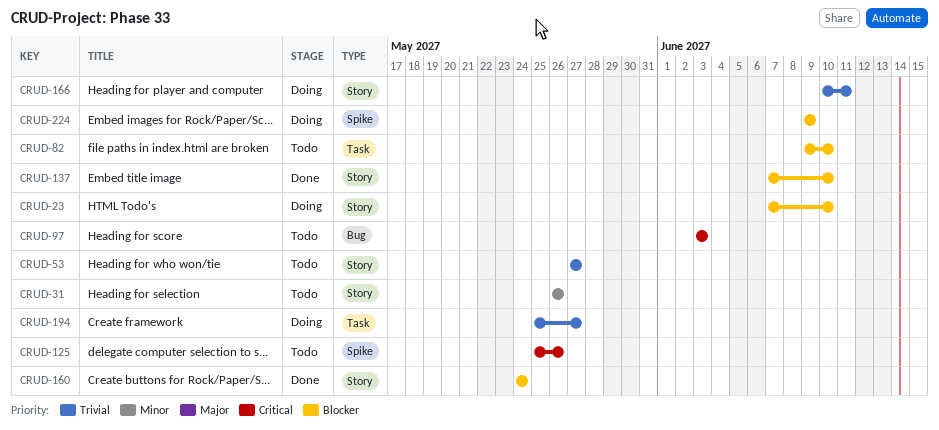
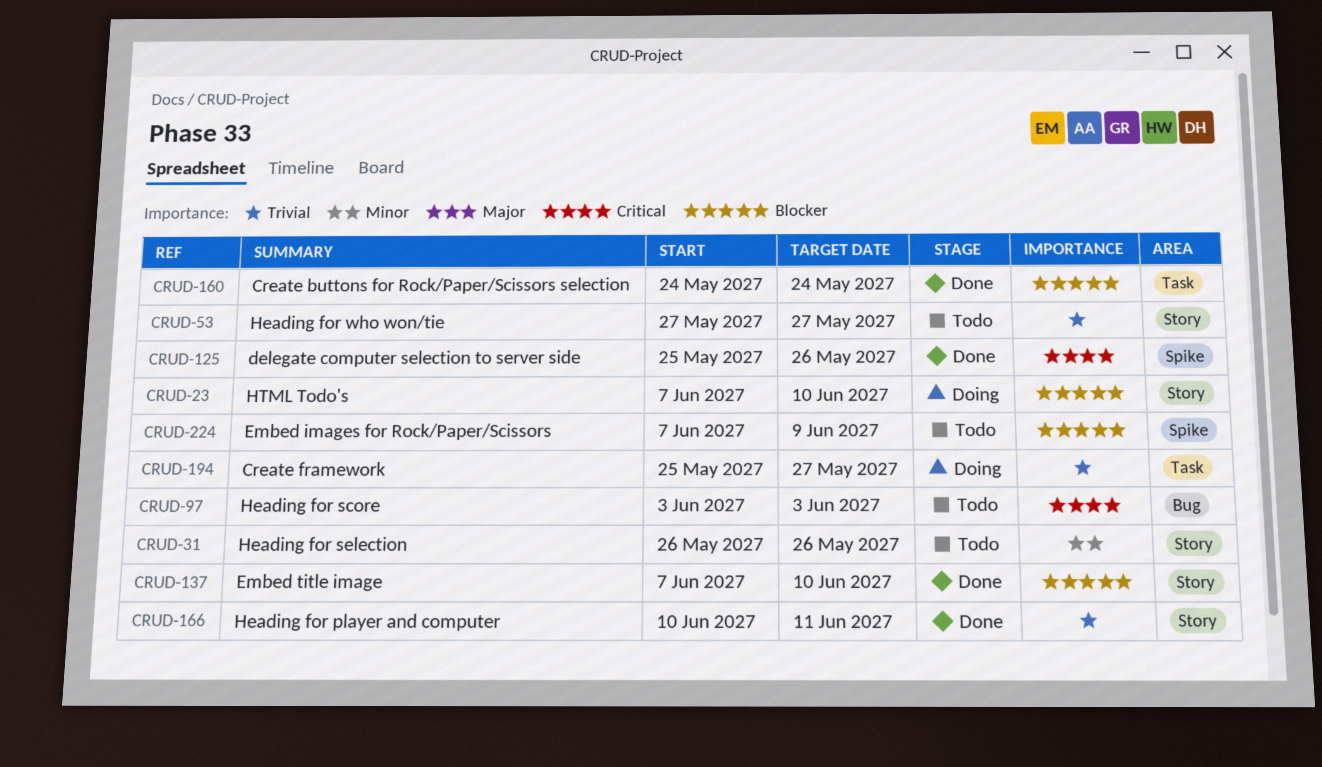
CRUD-82: present -> none
CRUD-125, status: Todo -> Done
CRUD-160, label: Story -> Task
CRUD-166, status: Doing -> Done
CRUD-224, status: Doing -> Todo
CRUD-224, start: Jun 9 -> Jun 7

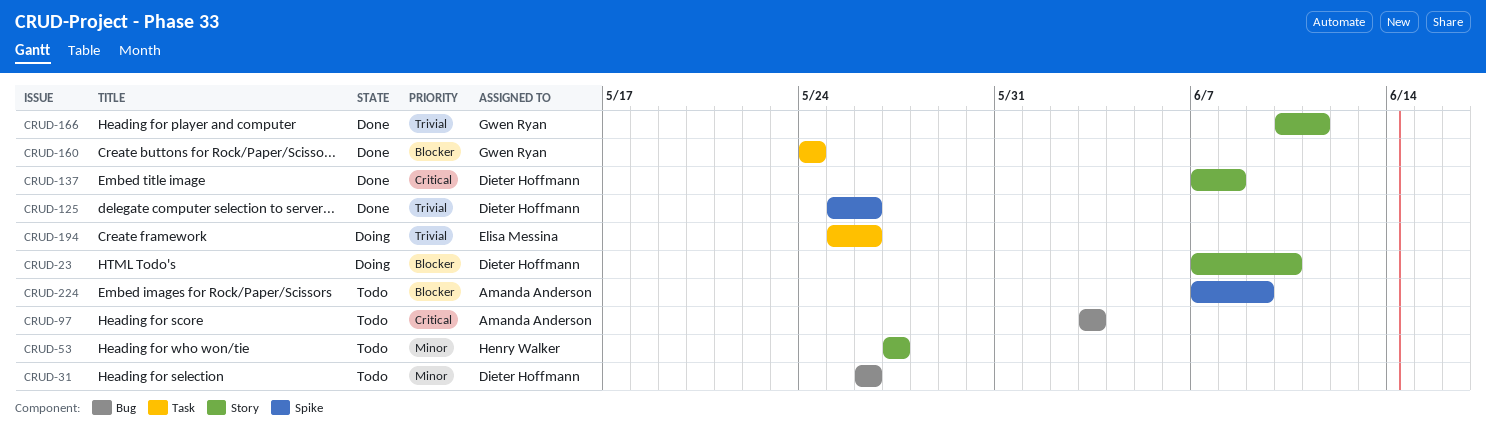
CRUD-31, label: Story -> Bug
CRUD-53, priority: Trivial -> Minor
CRUD-125, priority: Critical -> Trivial
CRUD-137, priority: Blocker -> Critical
CRUD-137, due: Jun 10 -> Jun 8
CRUD-194, due: May 27 -> May 26

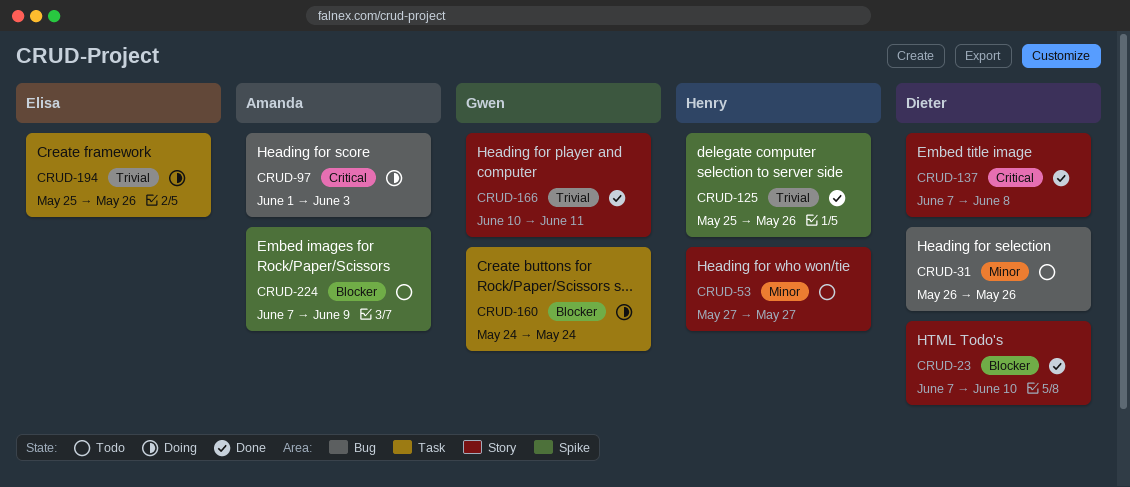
CRUD-23, status: Doing -> Done
CRUD-97, status: Todo -> Doing
CRUD-97, start: Jun 3 -> Jun 1
CRUD-125, owner: Dieter Hoffmann -> Henry Walker
CRUD-160, status: Done -> Doing

